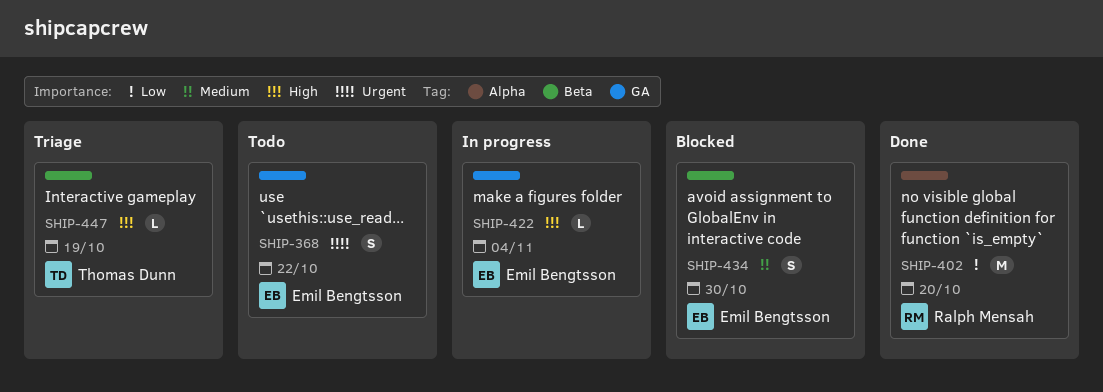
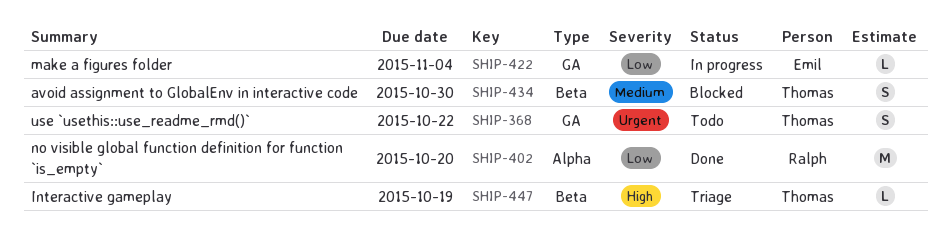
SHIP-368, owner: Emil Bengtsson -> Thomas Dunn
SHIP-422, priority: High -> Low
SHIP-434, owner: Emil Bengtsson -> Thomas Dunn

